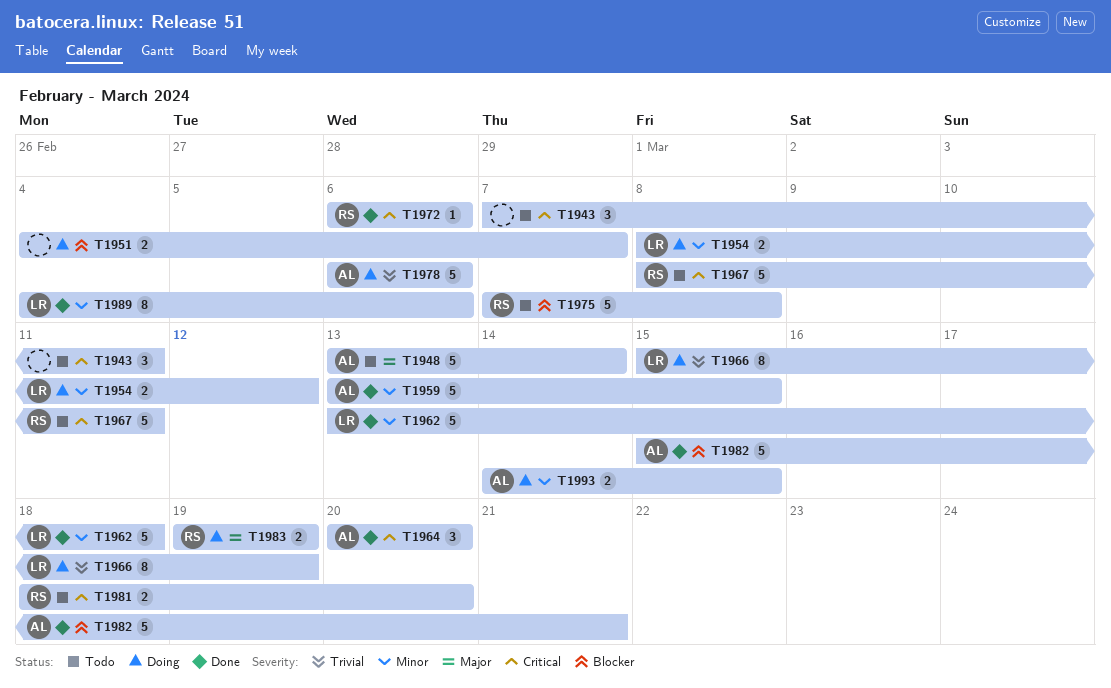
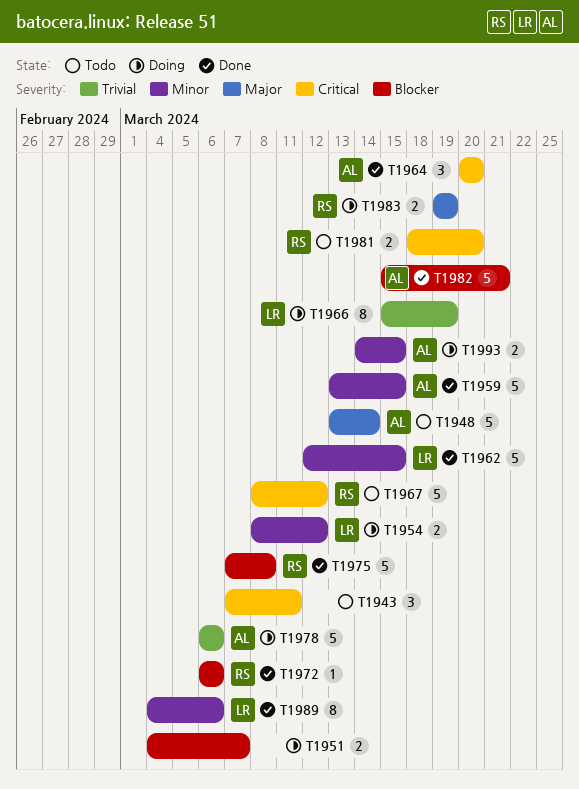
T1962, start: Mar 13 -> Mar 12
T1962, due: Mar 18 -> Mar 15
T1967, due: Mar 11 -> Mar 12
T1972, priority: Critical -> Blocker
T1975, status: Todo -> Done

